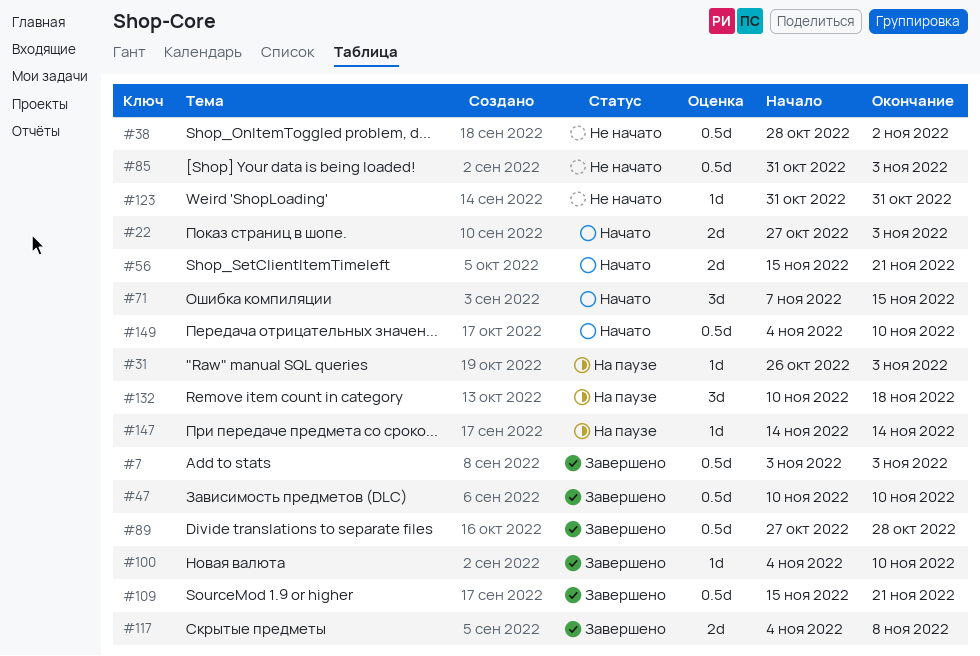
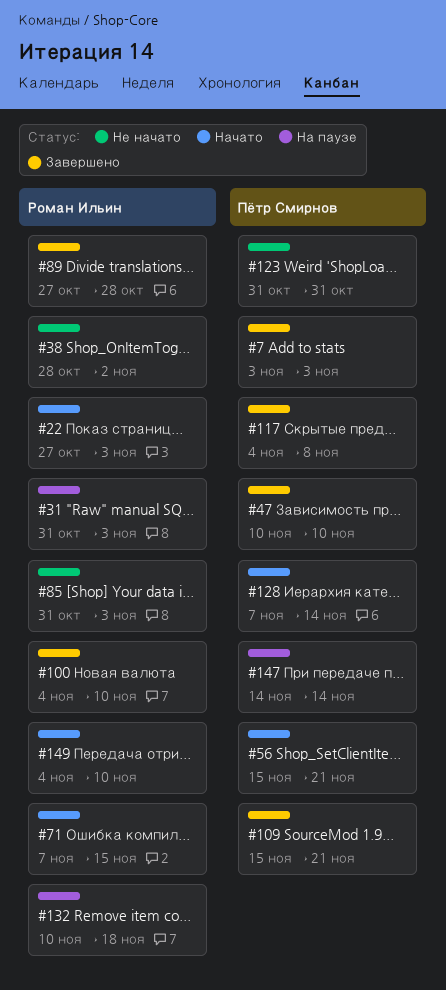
#31, start: Oct 26 -> Oct 31
#128: none -> present

